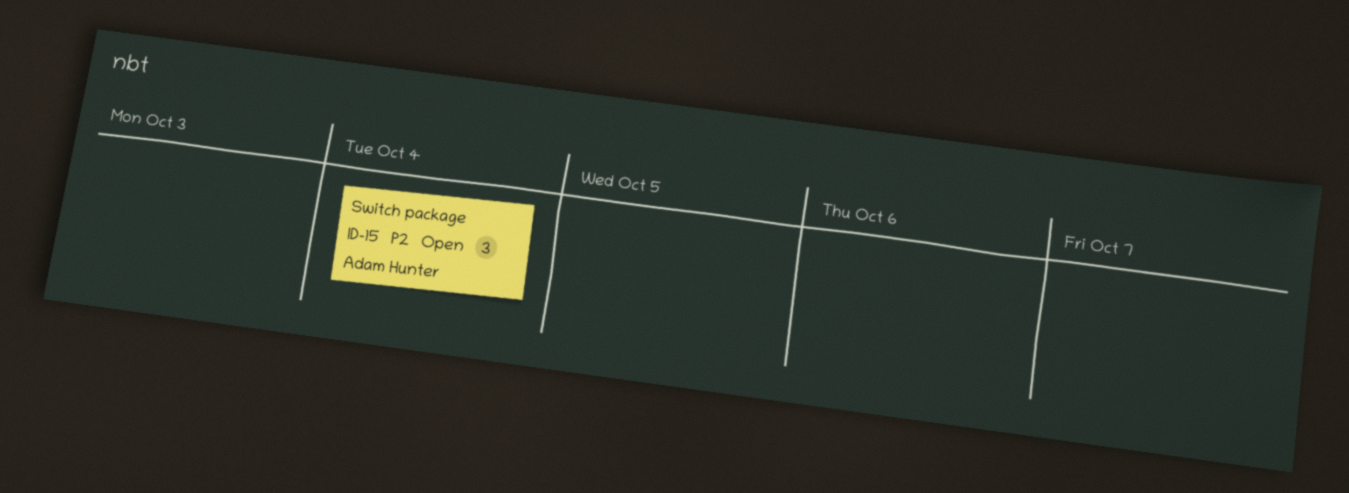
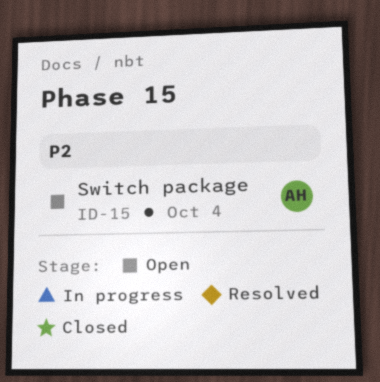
ID-15, estimate: 3 -> 1

